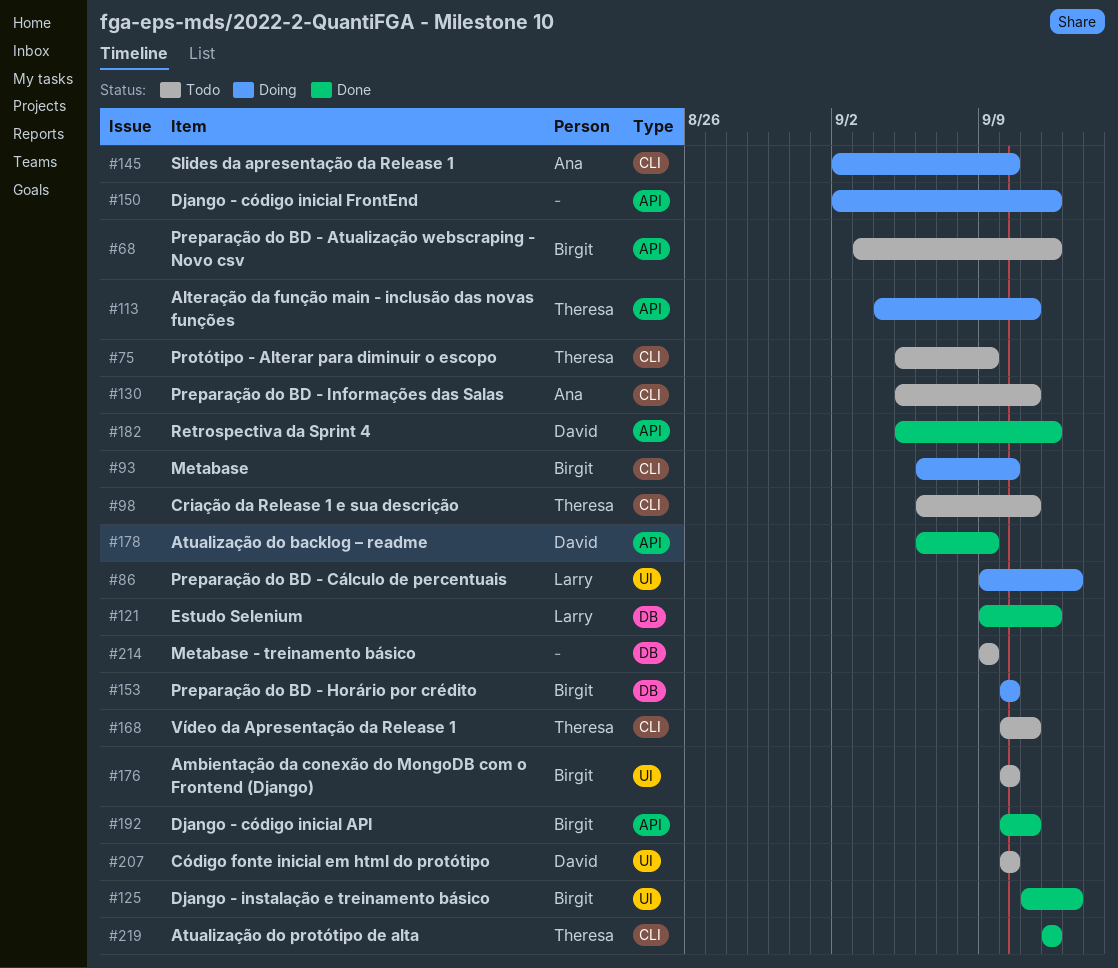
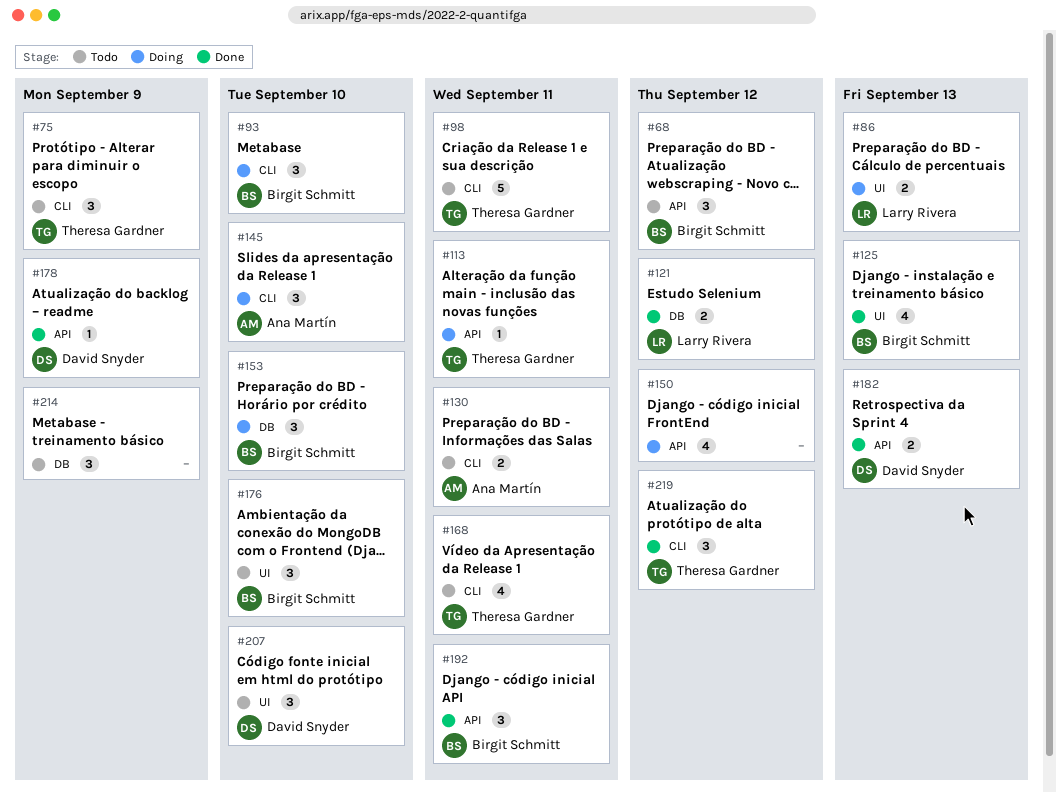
#182, due: Sep 12 -> Sep 13

